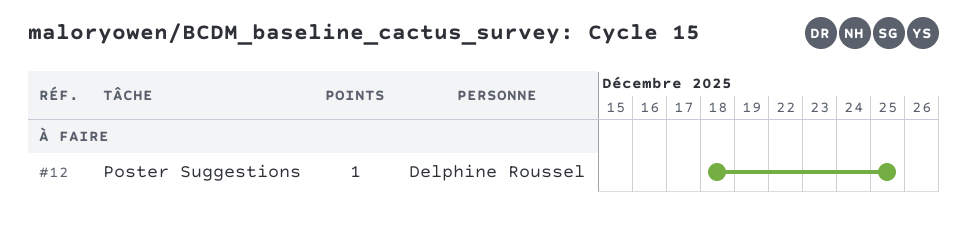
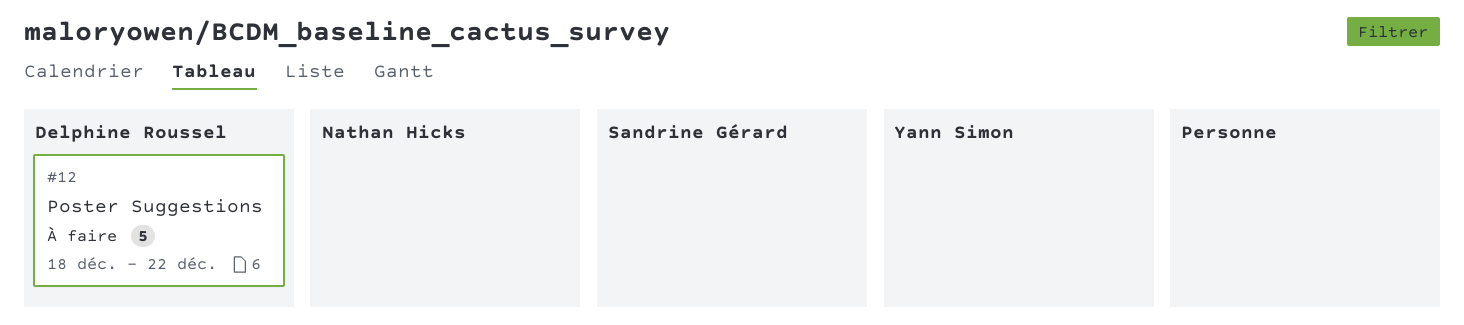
#12, estimate: 1 -> 5
#12, due: Dec 25 -> Dec 22

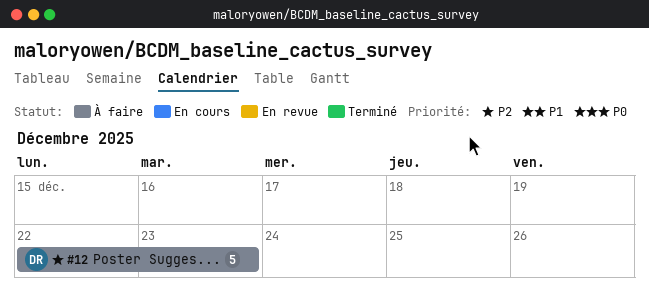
#12, start: Dec 18 -> Dec 22
#12, due: Dec 22 -> Dec 23

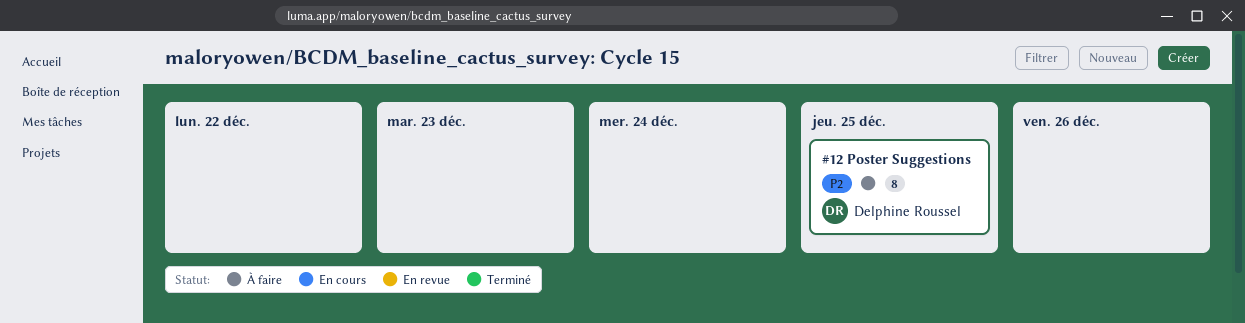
#12, estimate: 5 -> 8
#12, due: Dec 23 -> Dec 25

